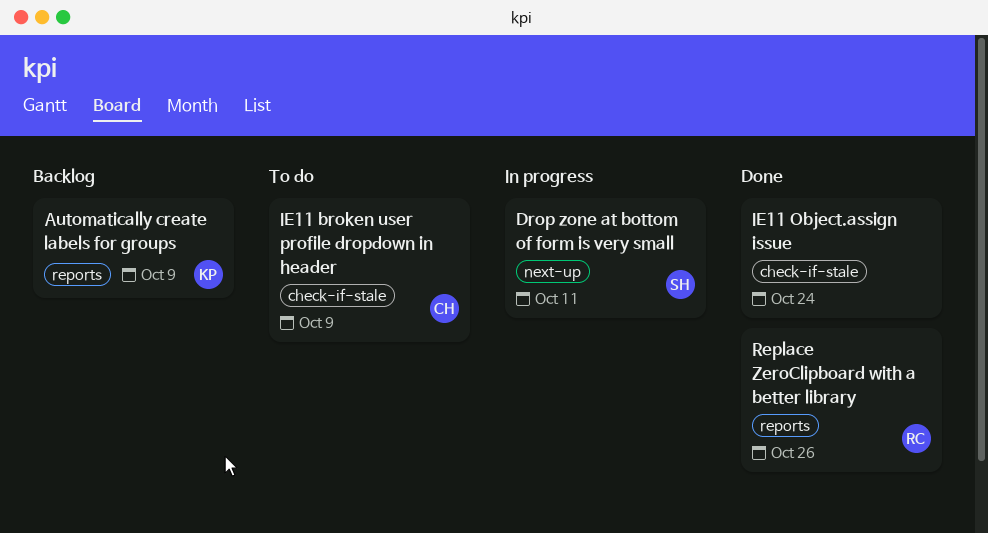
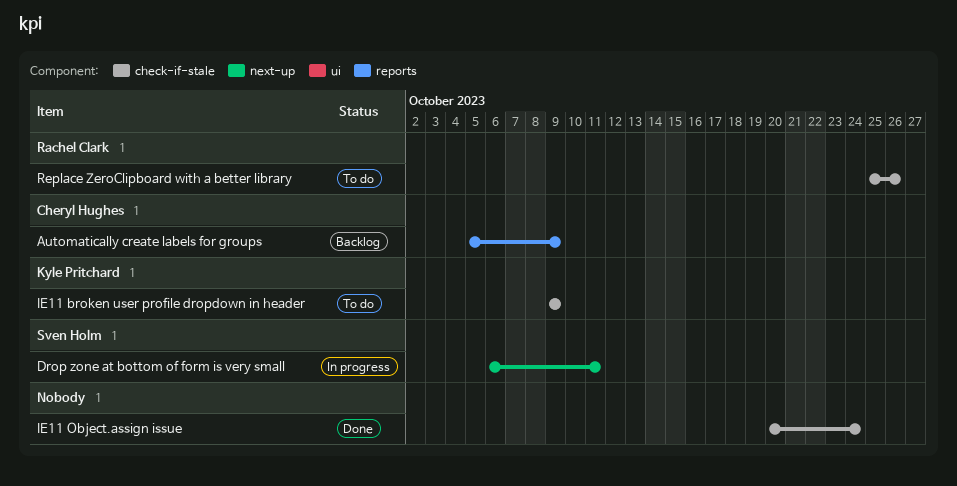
Automatically create labels for groups, owner: Kyle Pritchard -> Cheryl Hughes
IE11 broken user profile dropdown in header, owner: Cheryl Hughes -> Kyle Pritchard
Replace ZeroClipboard with a better library, status: Done -> To do
Replace ZeroClipboard with a better library, label: reports -> check-if-stale

